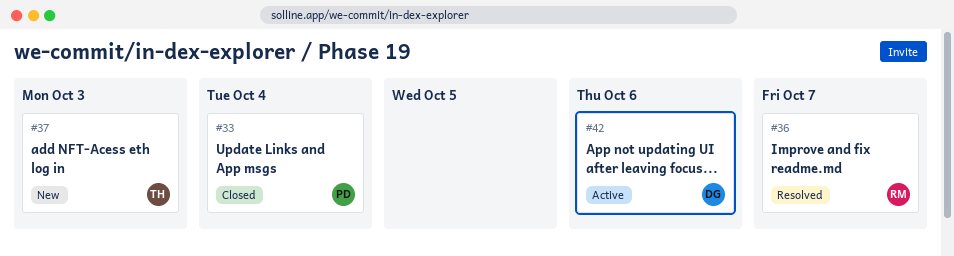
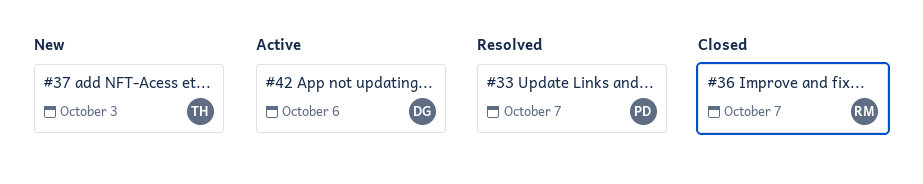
#33, status: Closed -> Resolved
#33, due: Oct 4 -> Oct 7
#36, status: Resolved -> Closed

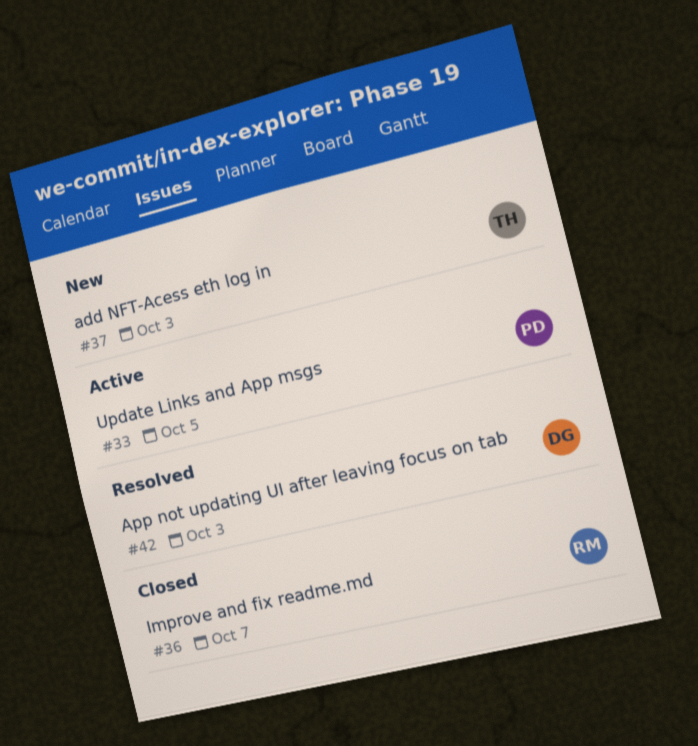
#33, status: Resolved -> Active
#33, due: Oct 7 -> Oct 5
#42, status: Active -> Resolved
#42, due: Oct 6 -> Oct 3

